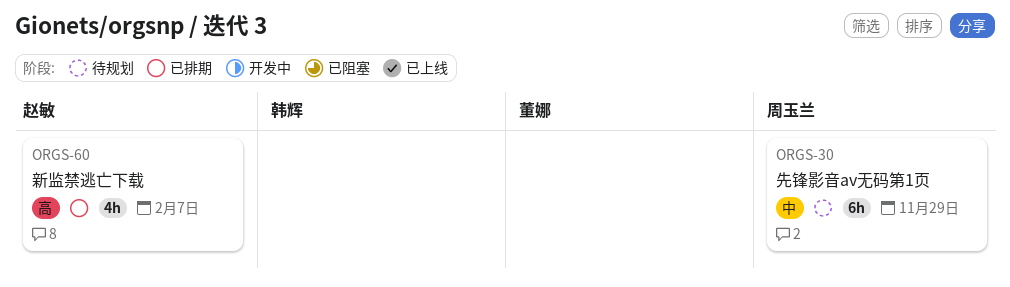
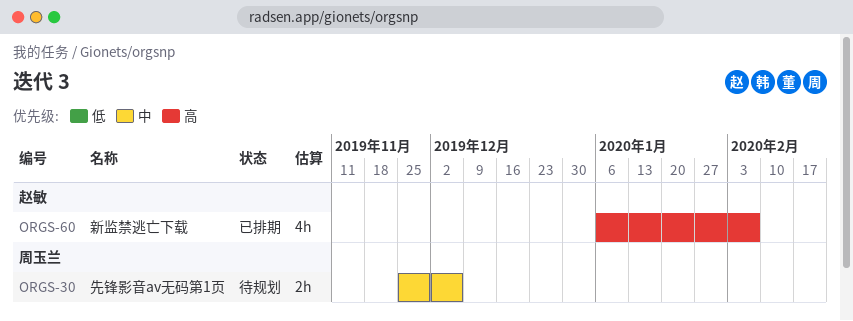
ORGS-30, estimate: 6h -> 2h
ORGS-30, due: Nov 29 -> Dec 6

